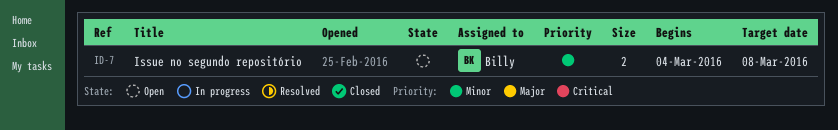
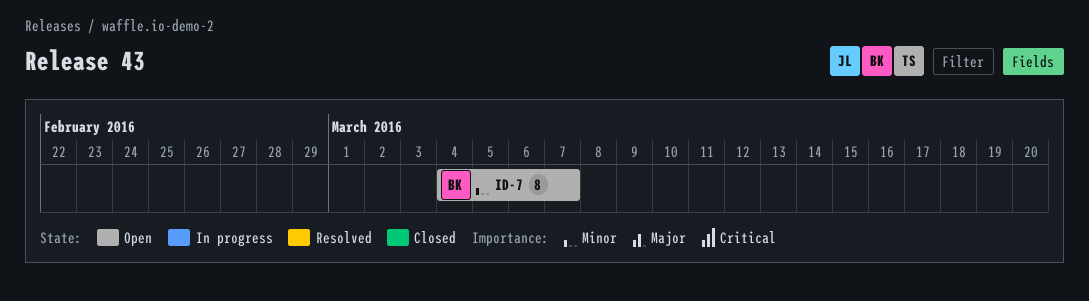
ID-7, estimate: 2 -> 8
ID-7, due: Mar 8 -> Mar 7

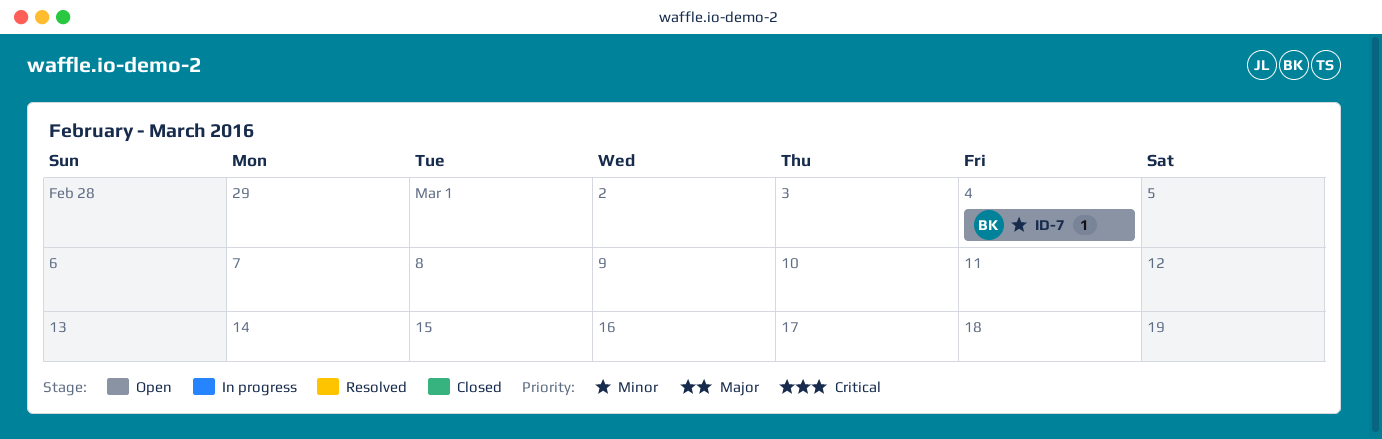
ID-7, estimate: 8 -> 1
ID-7, due: Mar 7 -> Mar 4

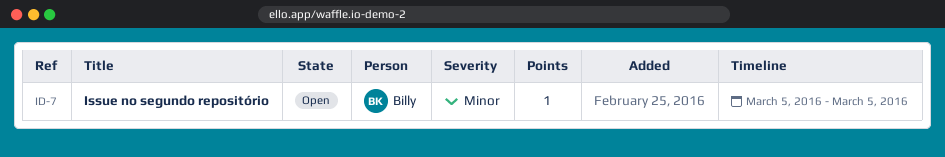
ID-7, start: Mar 4 -> Mar 5
ID-7, due: Mar 4 -> Mar 5

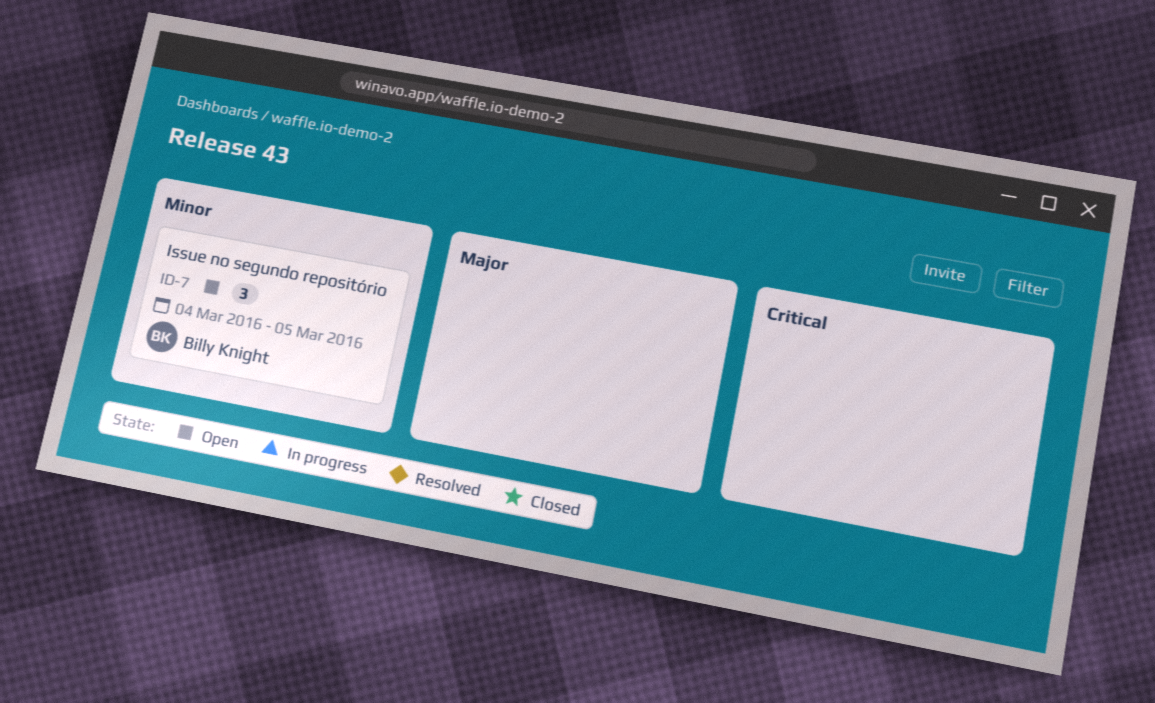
ID-7, estimate: 1 -> 3
ID-7, start: Mar 5 -> Mar 4

